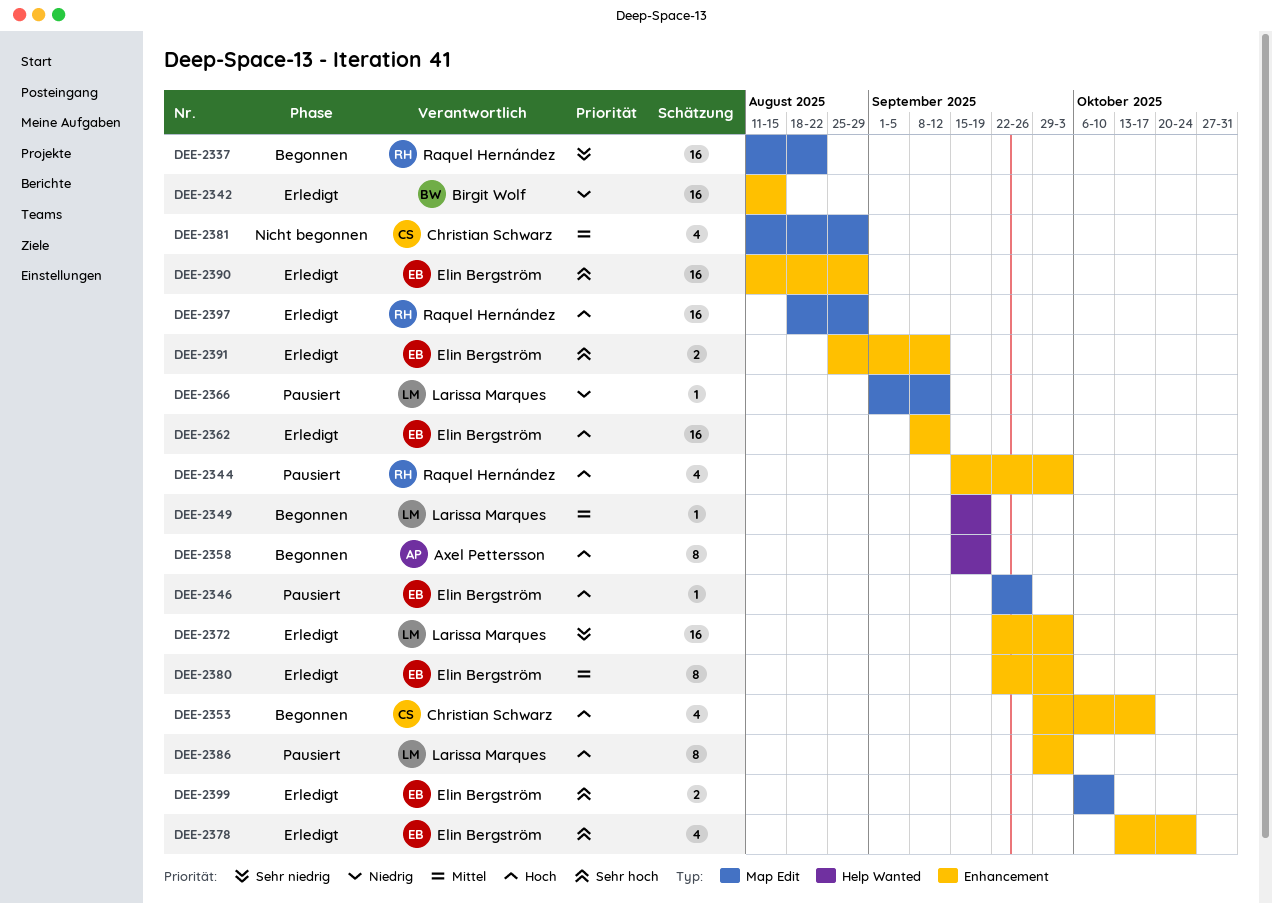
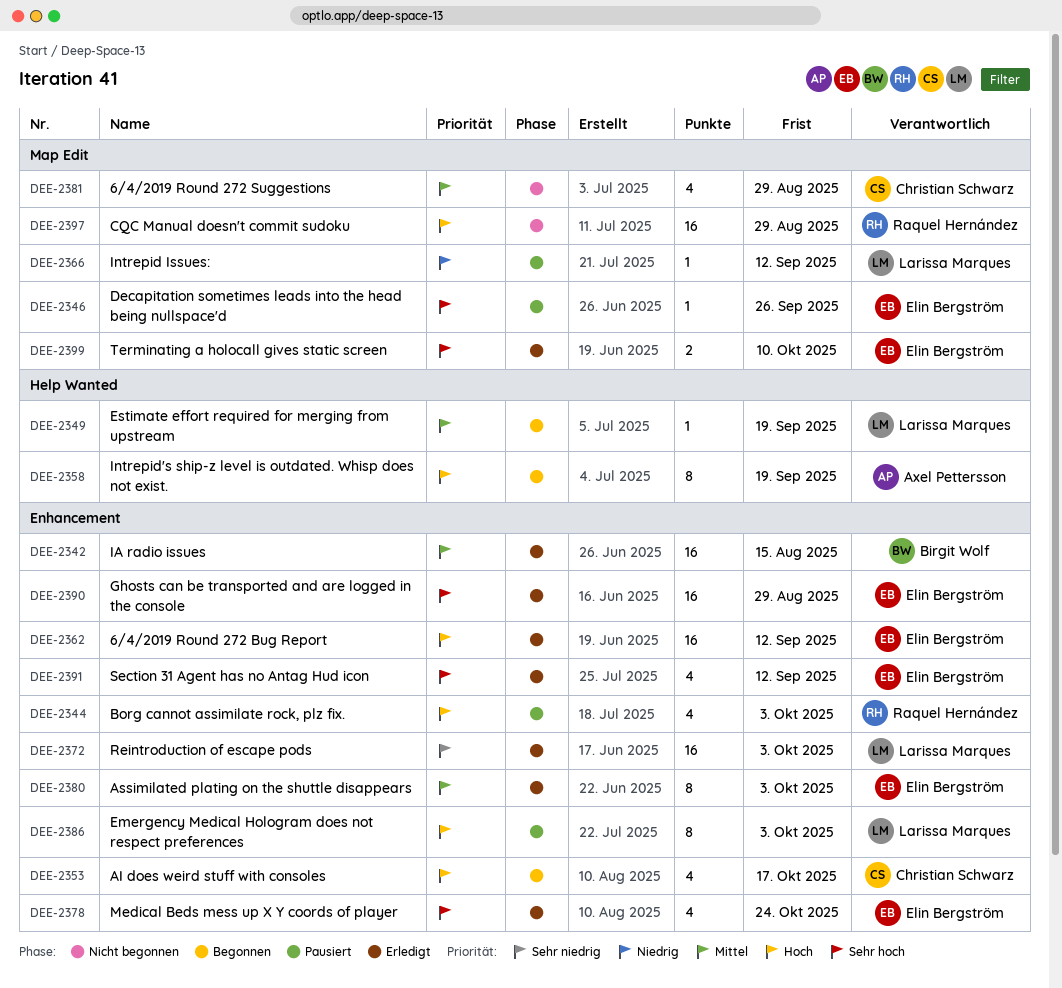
DEE-2337: present -> none
DEE-2342, priority: Niedrig -> Mittel
DEE-2346, priority: Hoch -> Sehr hoch
DEE-2391, estimate: 2 -> 4
DEE-2397, status: Erledigt -> Nicht begonnen

